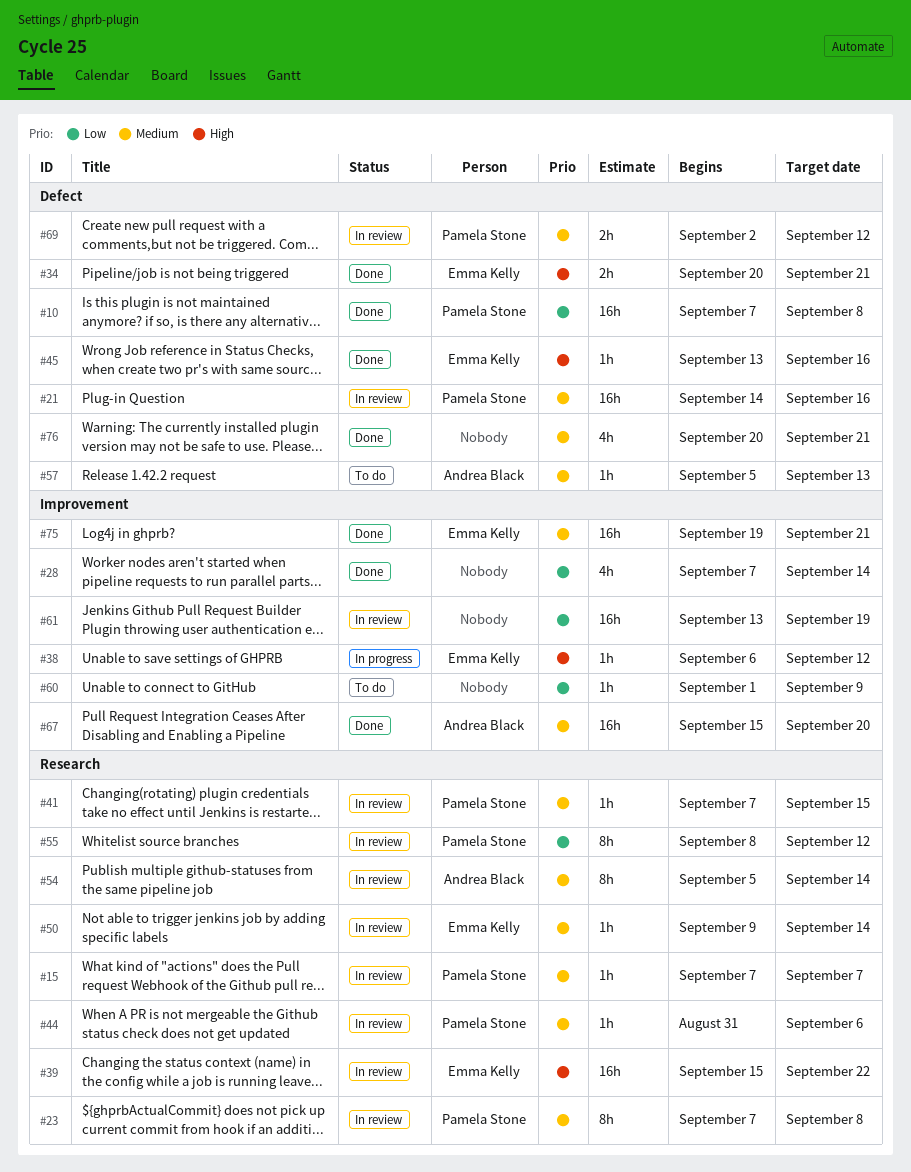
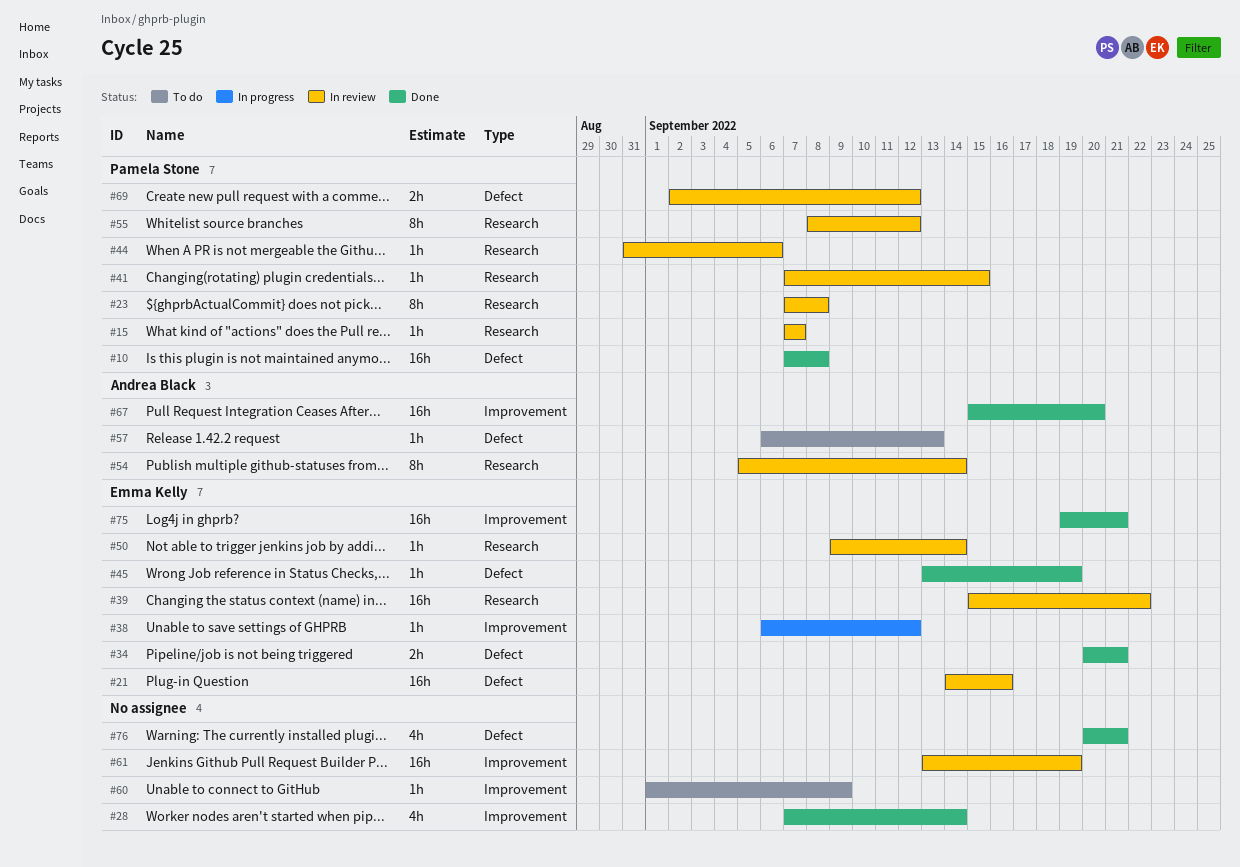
#21, owner: Pamela Stone -> Emma Kelly
#45, due: Sep 16 -> Sep 19
#57, start: Sep 5 -> Sep 6

